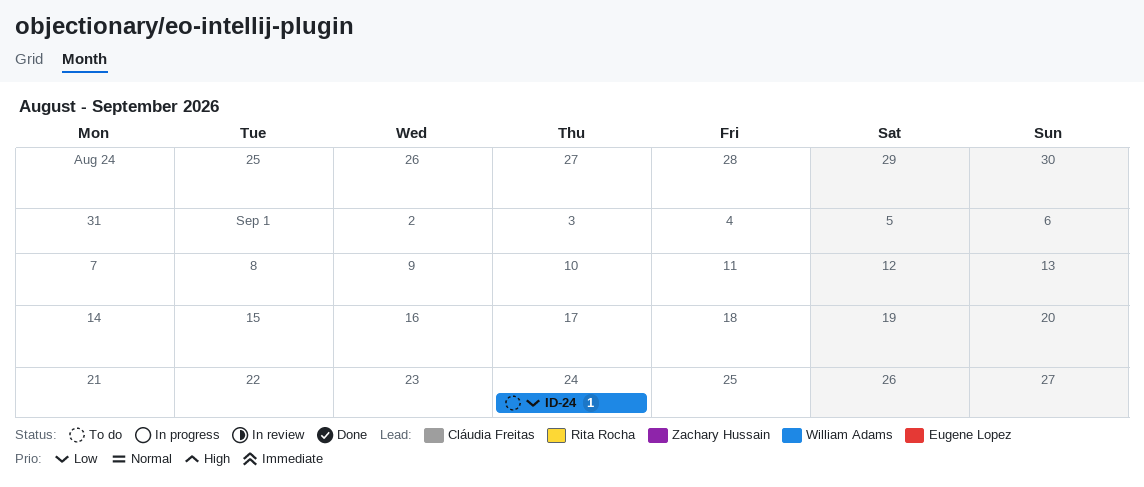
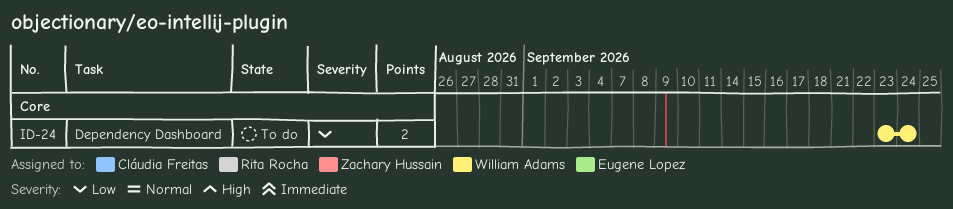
ID-24, estimate: 1 -> 2
ID-24, start: Sep 24 -> Sep 23

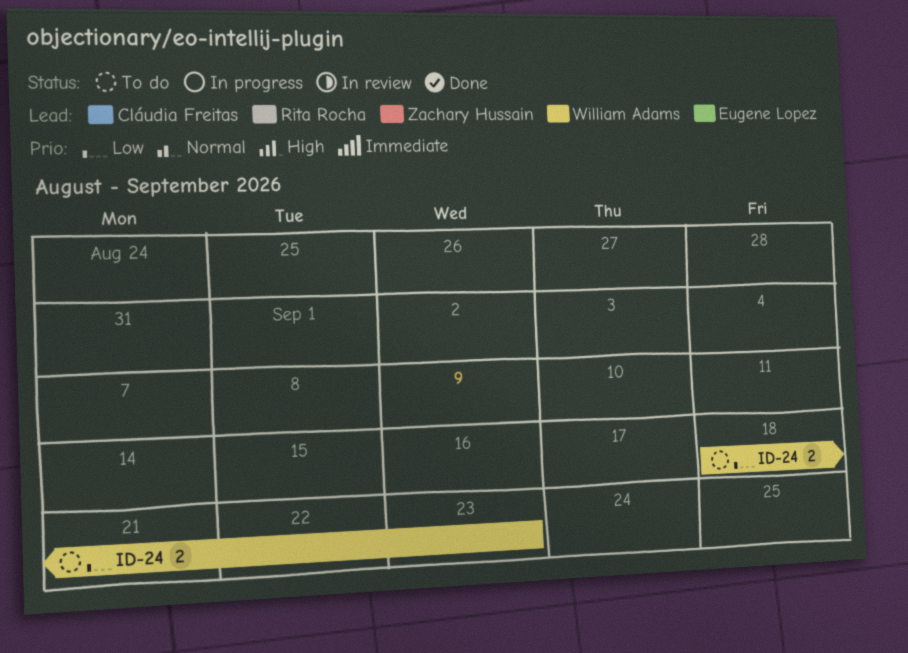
ID-24, start: Sep 23 -> Sep 18
ID-24, due: Sep 24 -> Sep 23

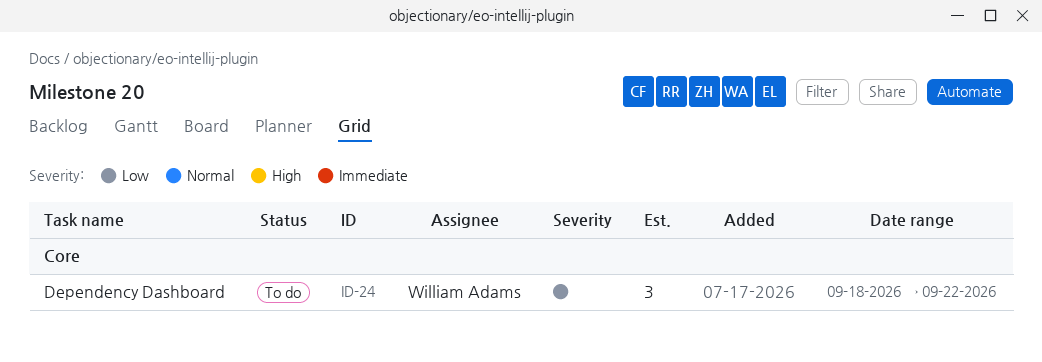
ID-24, estimate: 2 -> 3
ID-24, due: Sep 23 -> Sep 22

